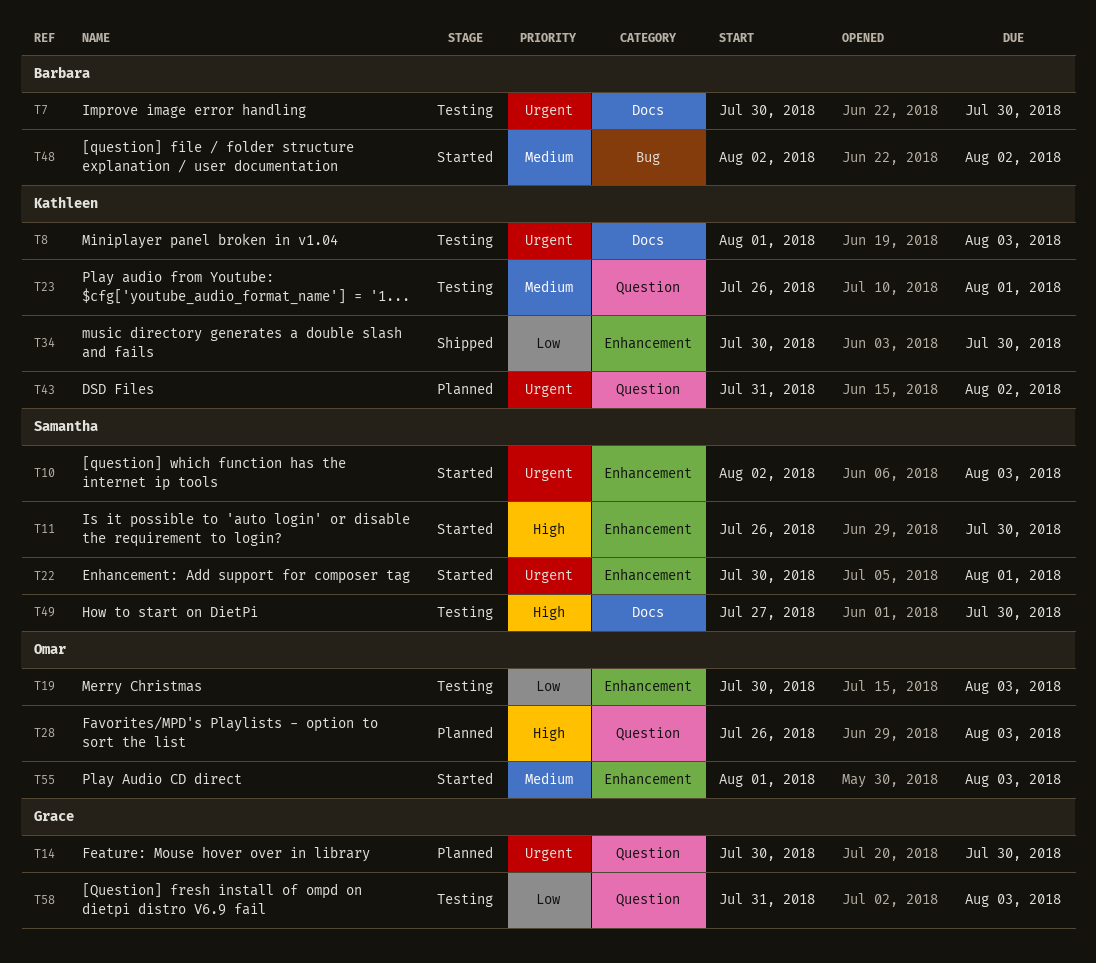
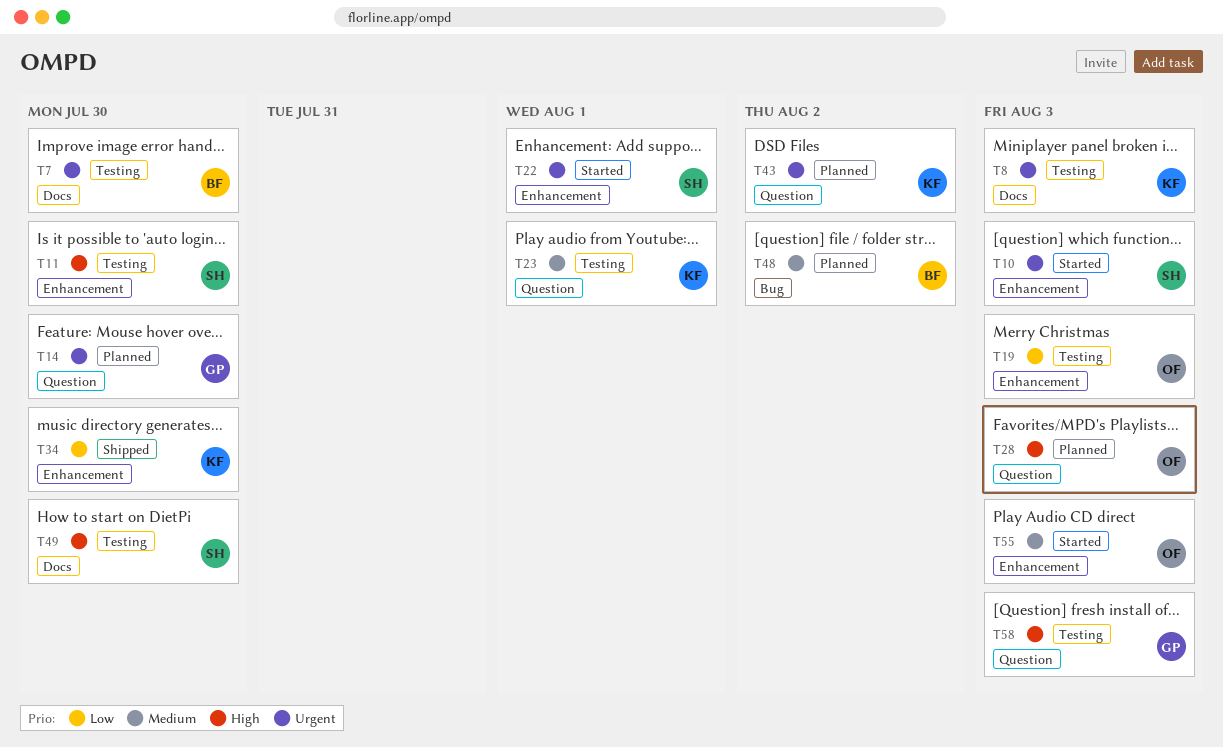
T11, status: Started -> Testing
T48, status: Started -> Planned
T58, priority: Low -> High

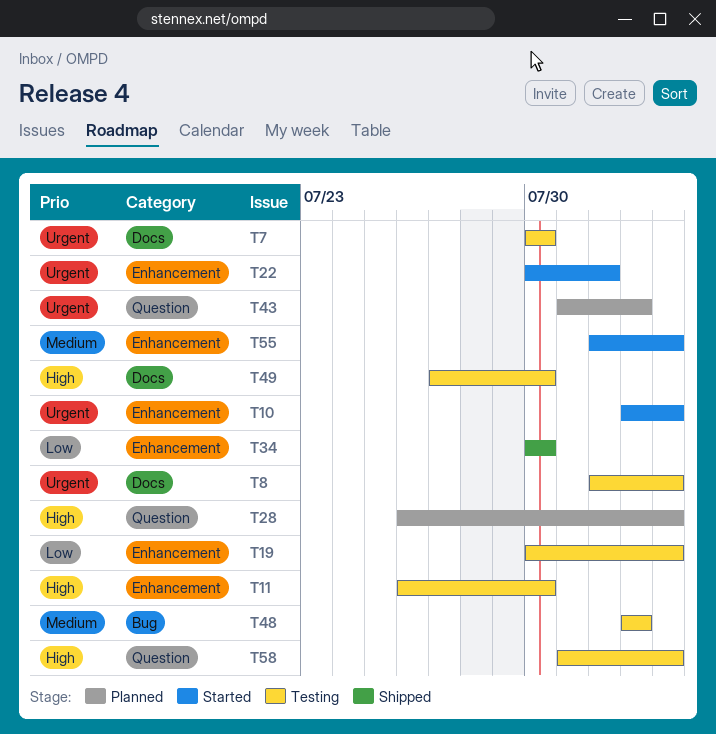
T14: present -> none
T23: present -> none
T48, status: Planned -> Testing

